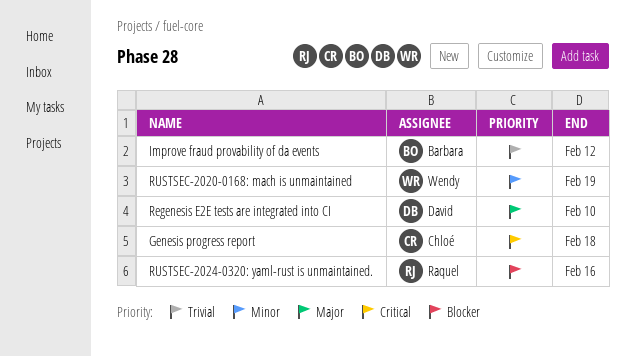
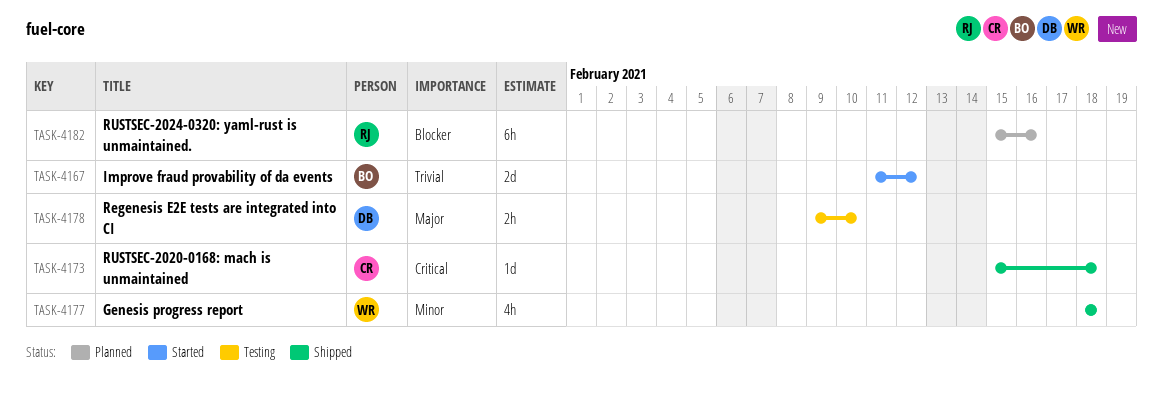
Genesis progress report, owner: Chloé -> Wendy
Genesis progress report, priority: Critical -> Minor
RUSTSEC-2020-0168: mach is unmaintained, owner: Wendy -> Chloé
RUSTSEC-2020-0168: mach is unmaintained, priority: Minor -> Critical
RUSTSEC-2020-0168: mach is unmaintained, due: Feb 19 -> Feb 18

